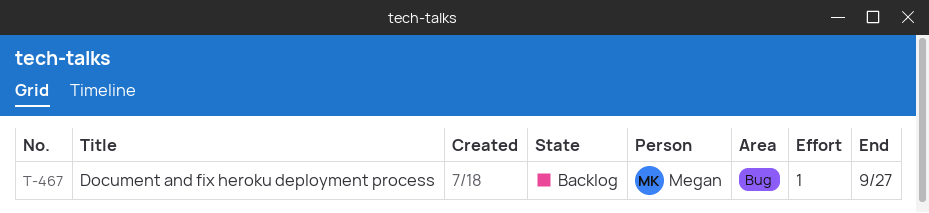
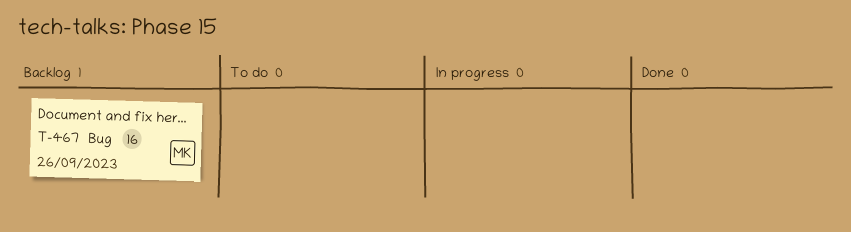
T-467, estimate: 1 -> 16
T-467, due: Sep 27 -> Sep 26

